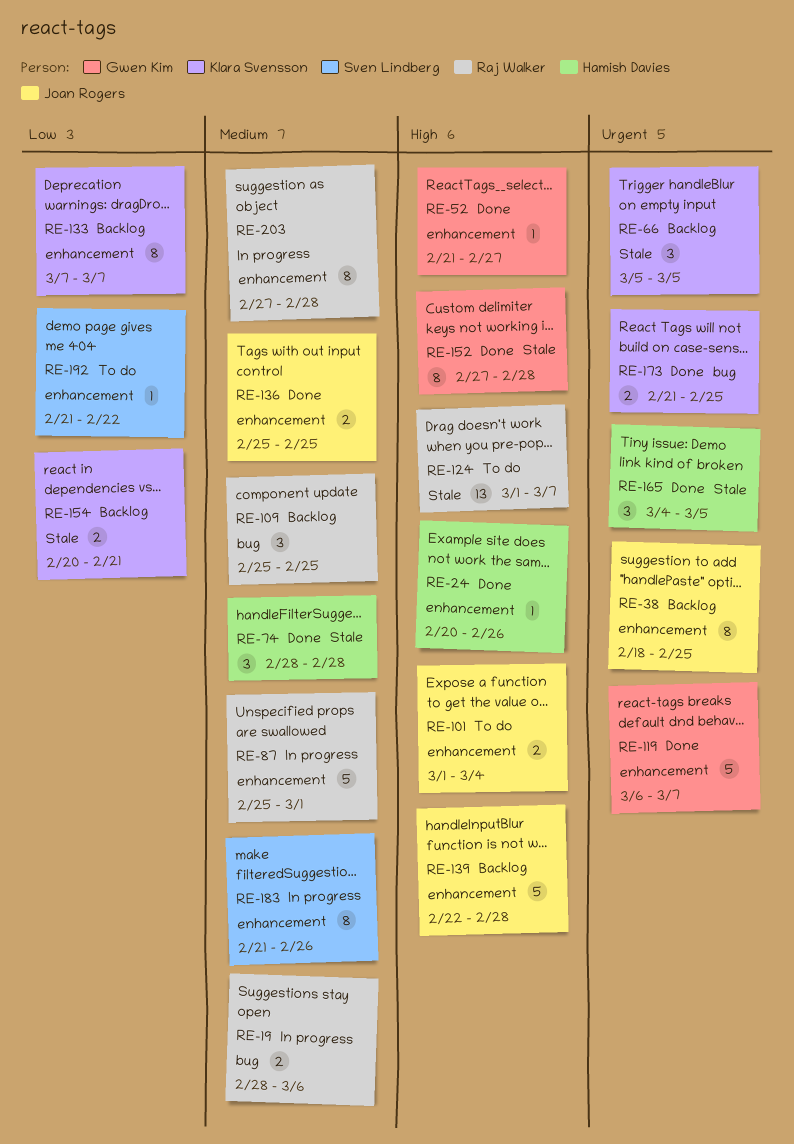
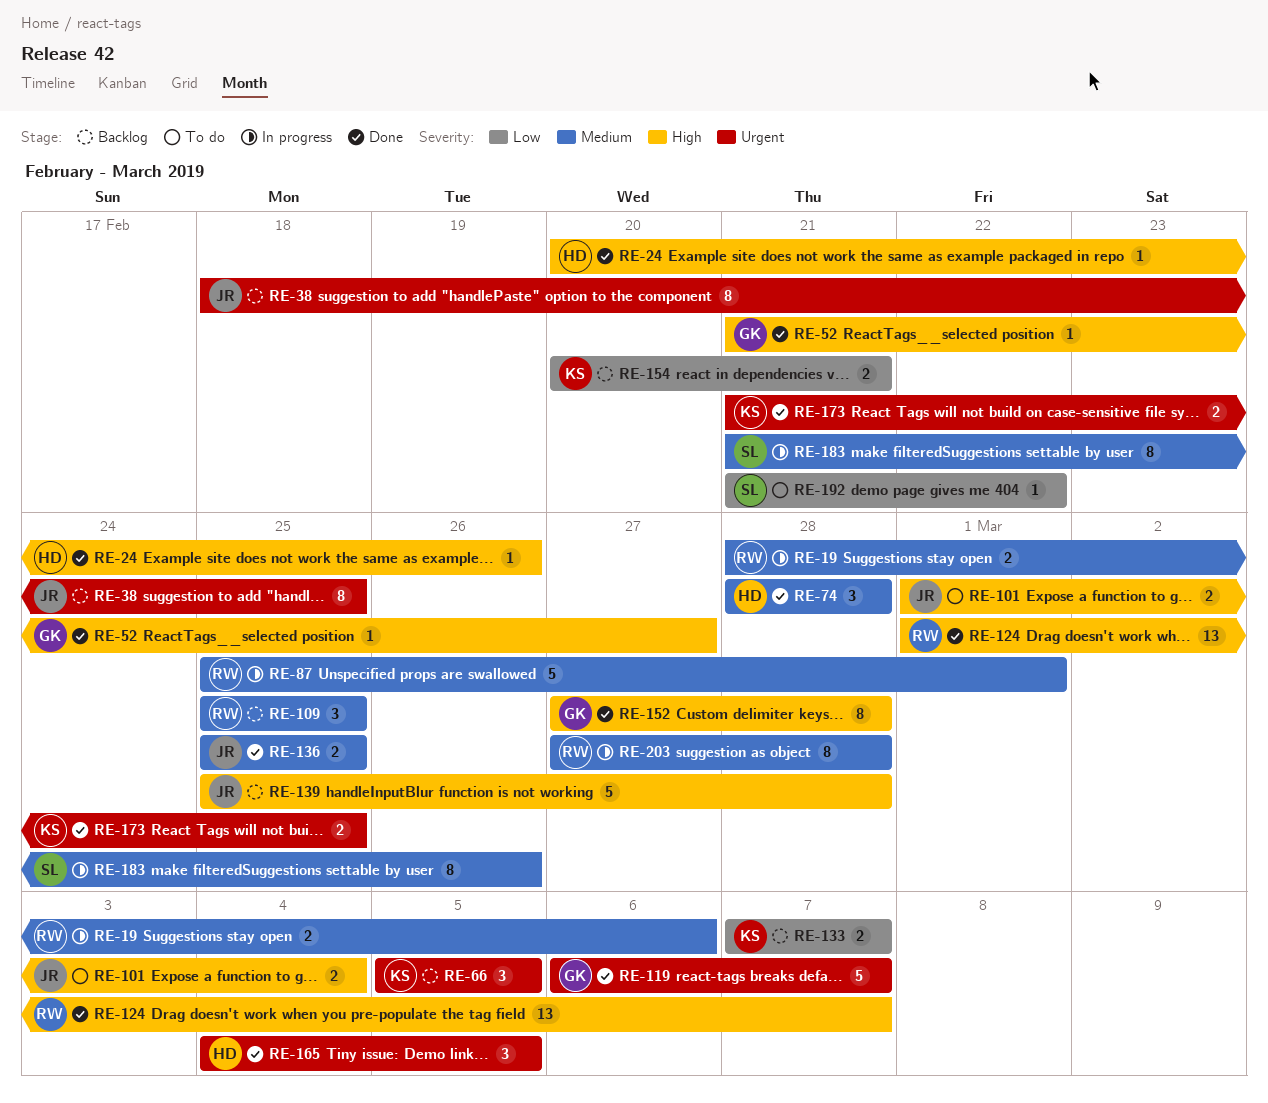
RE-124, status: To do -> Done
RE-133, estimate: 8 -> 2
RE-139, start: Feb 22 -> Feb 25

